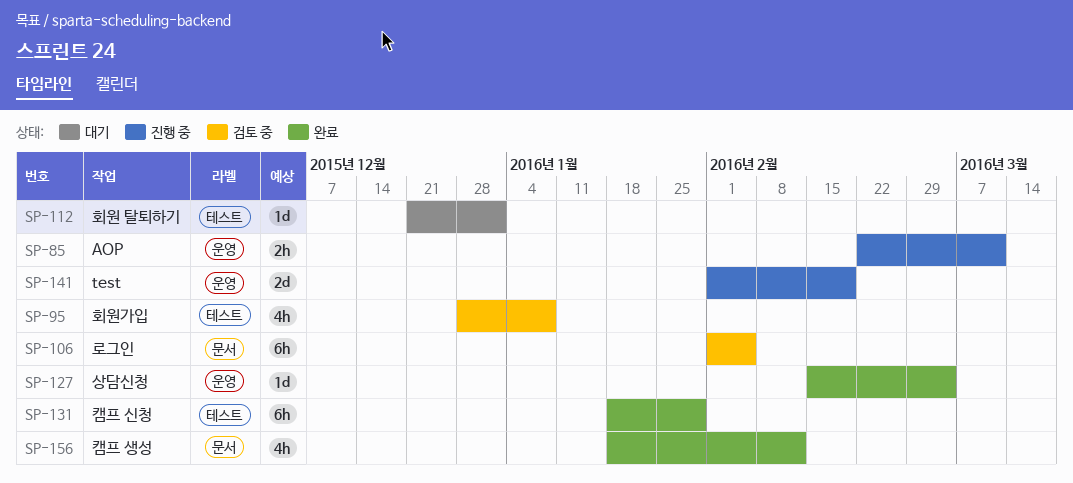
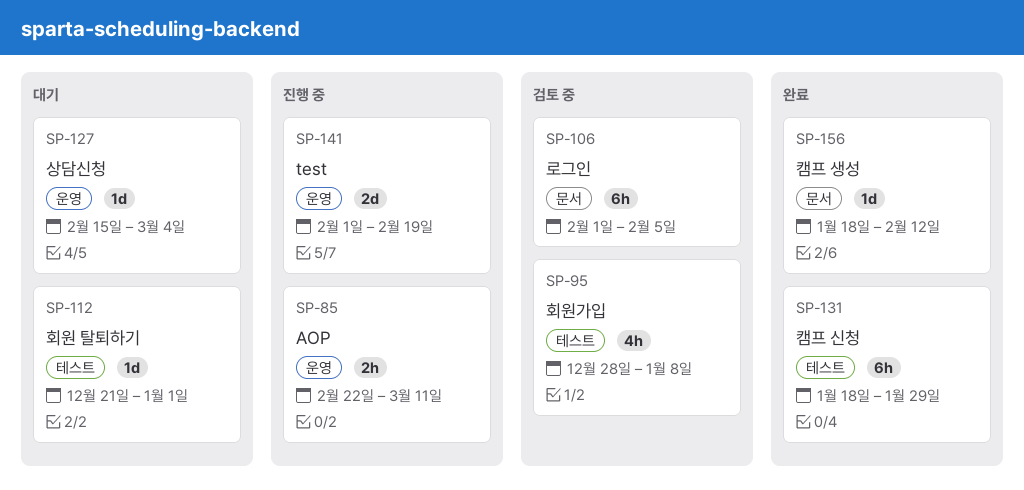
SP-127, status: 완료 -> 대기
SP-156, estimate: 4h -> 1d

